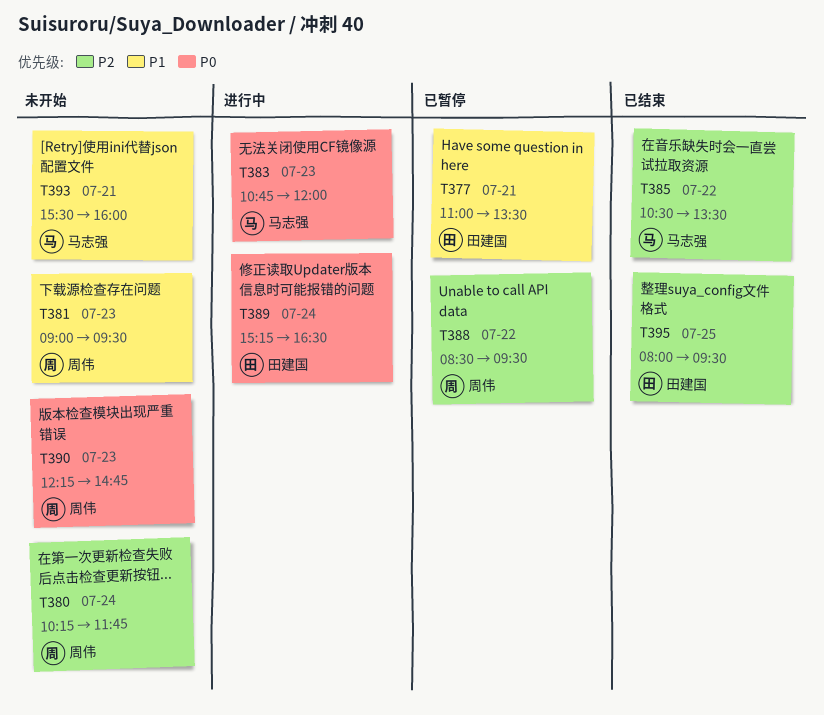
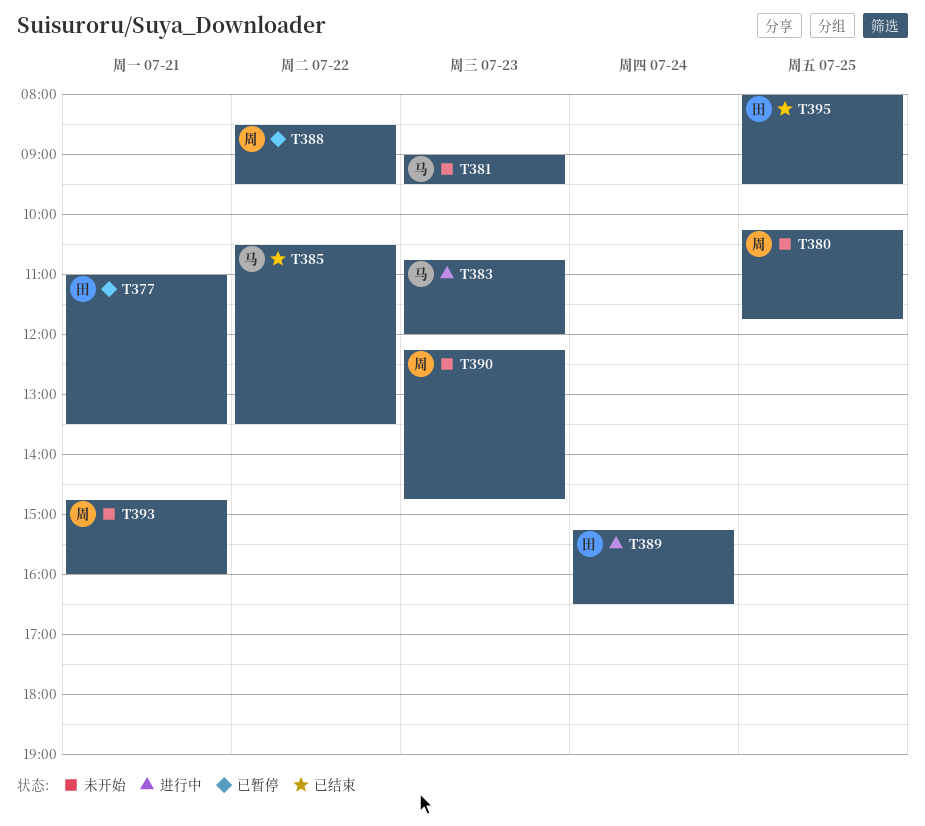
T380, day: Jul 24 -> Jul 25
T381, owner: 周伟 -> 马志强
T393, owner: 马志强 -> 周伟
T393, begins: 15:30 -> 14:45

